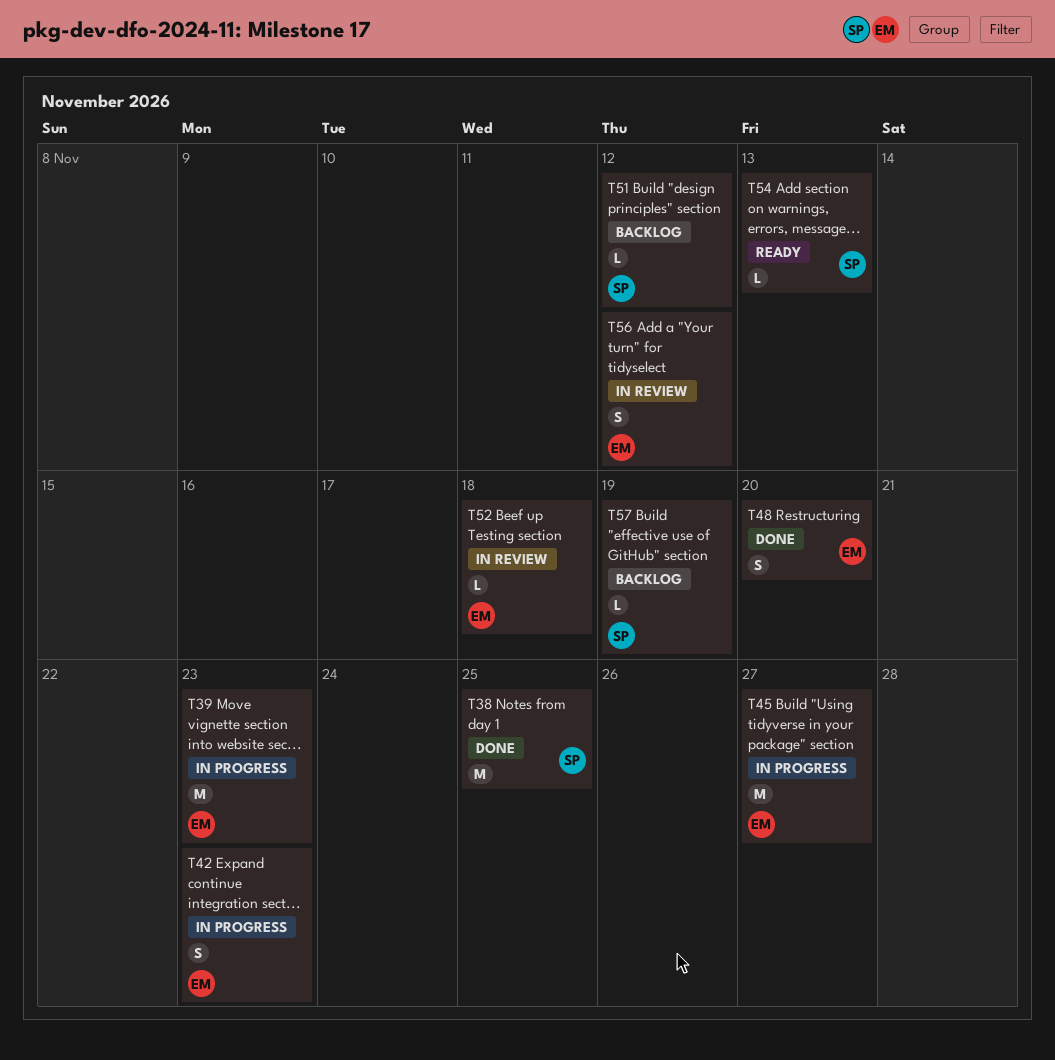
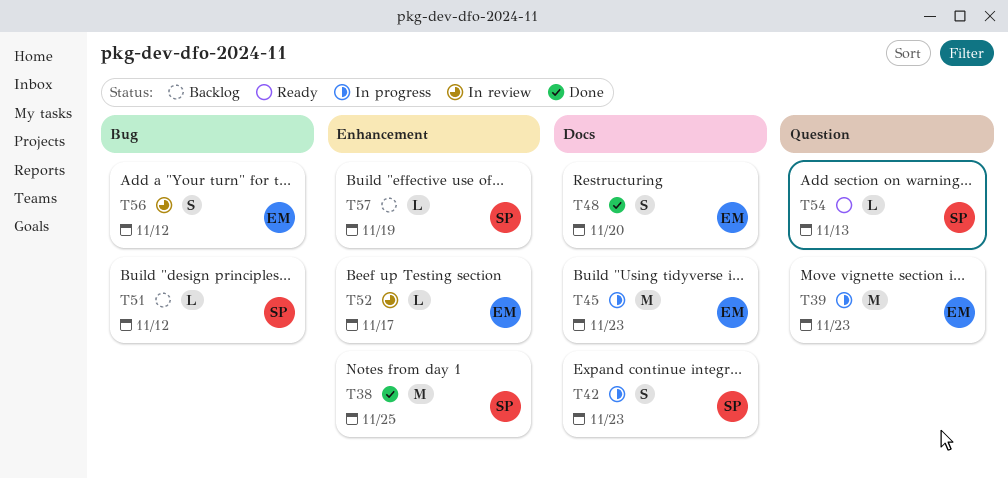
T42, owner: EM -> SP
T45, due: Nov 27 -> Nov 23
T52, due: Nov 18 -> Nov 17

